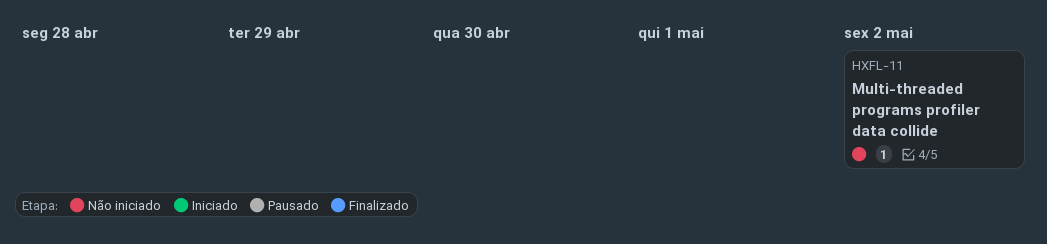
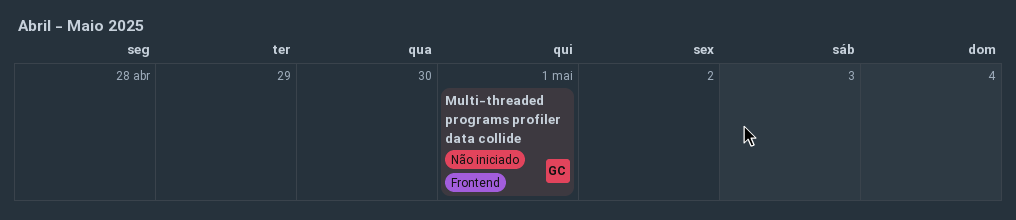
Multi-threaded programs profiler data collide, due: May 2 -> May 1

